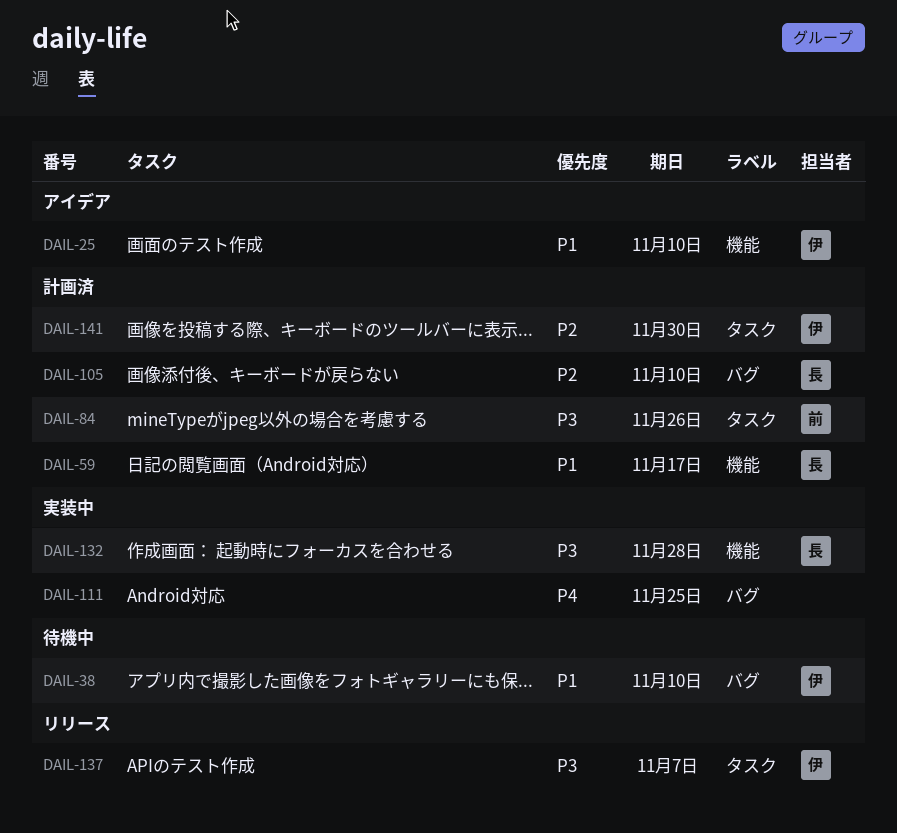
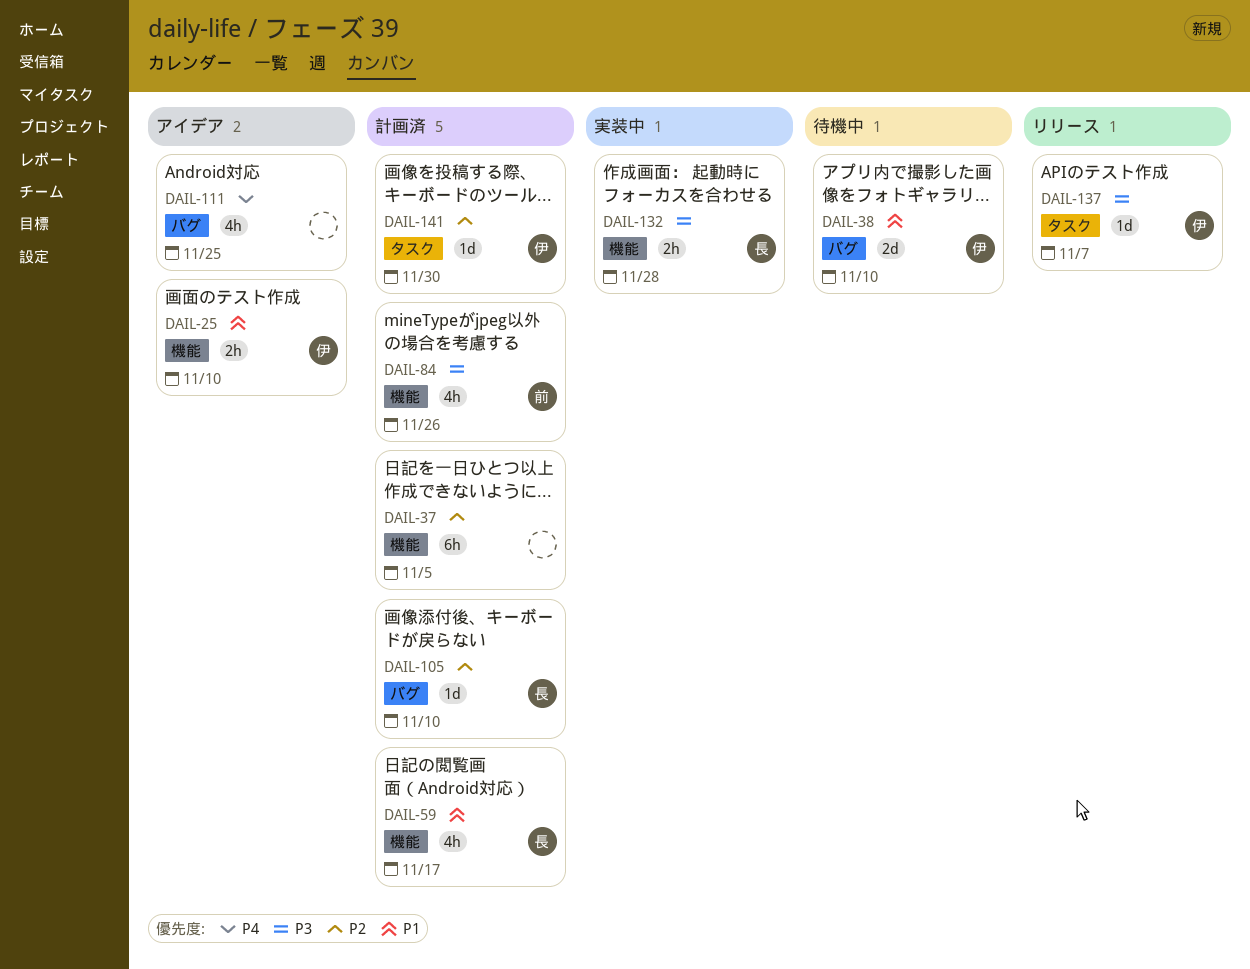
DAIL-37: none -> present
DAIL-84, label: タスク -> 機能
DAIL-111, status: 実装中 -> アイデア

